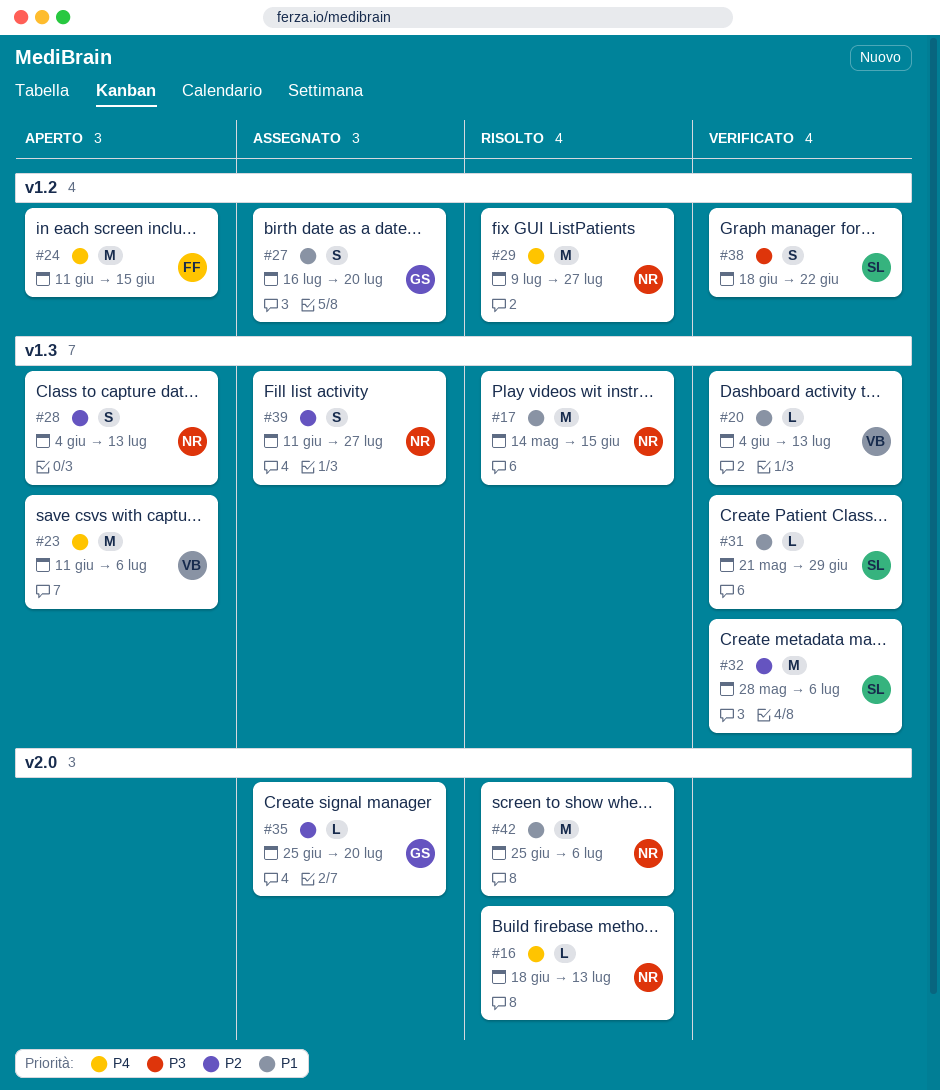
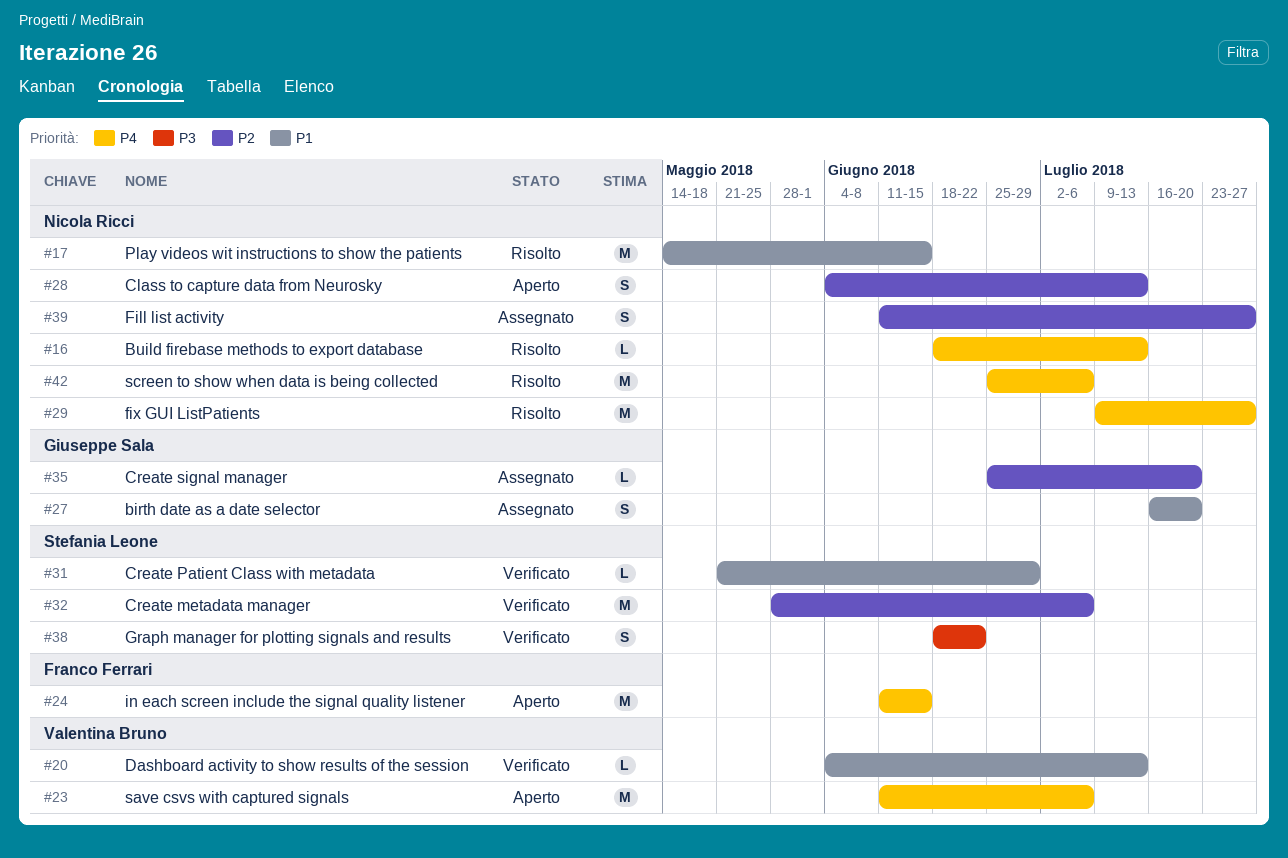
#42, priority: P1 -> P4

